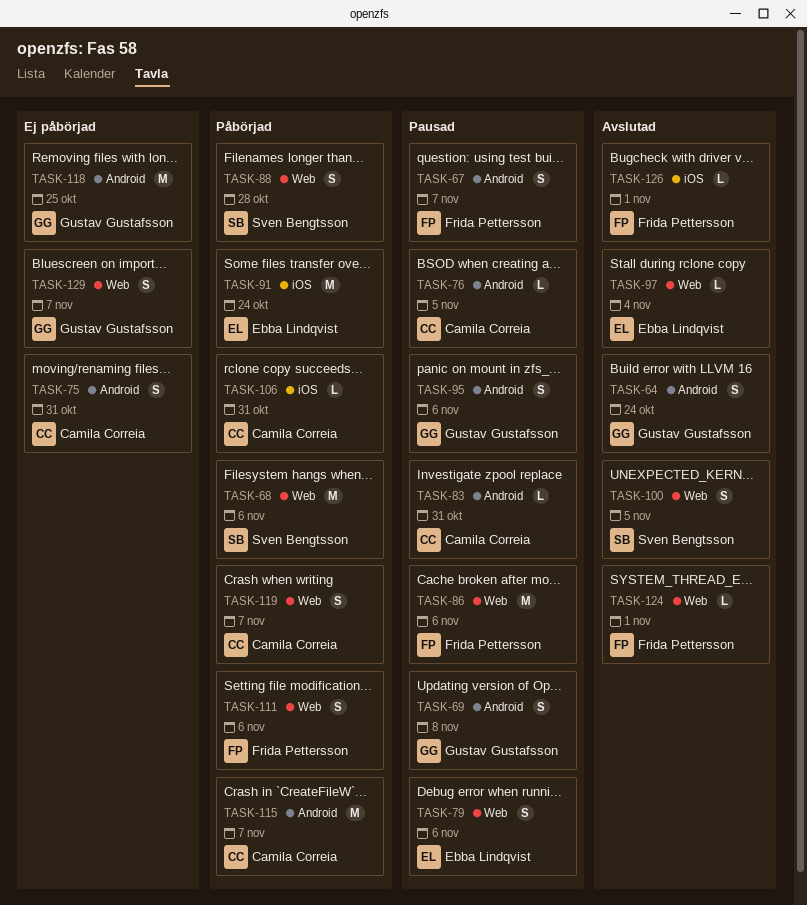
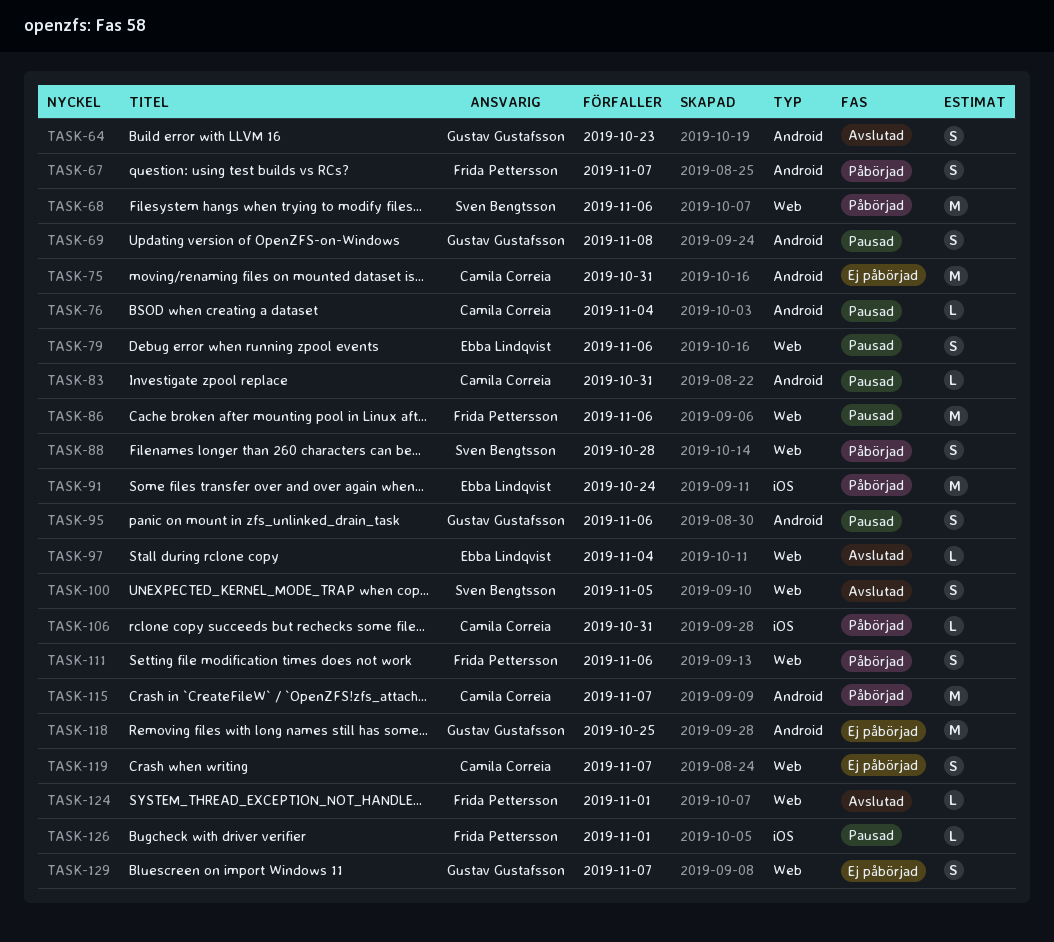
TASK-64, due: Oct 24 -> Oct 23
TASK-67, status: Pausad -> Påbörjad
TASK-75, estimate: S -> M
TASK-76, due: Nov 5 -> Nov 4
TASK-119, status: Påbörjad -> Ej påbörjad
TASK-126, status: Avslutad -> Pausad

